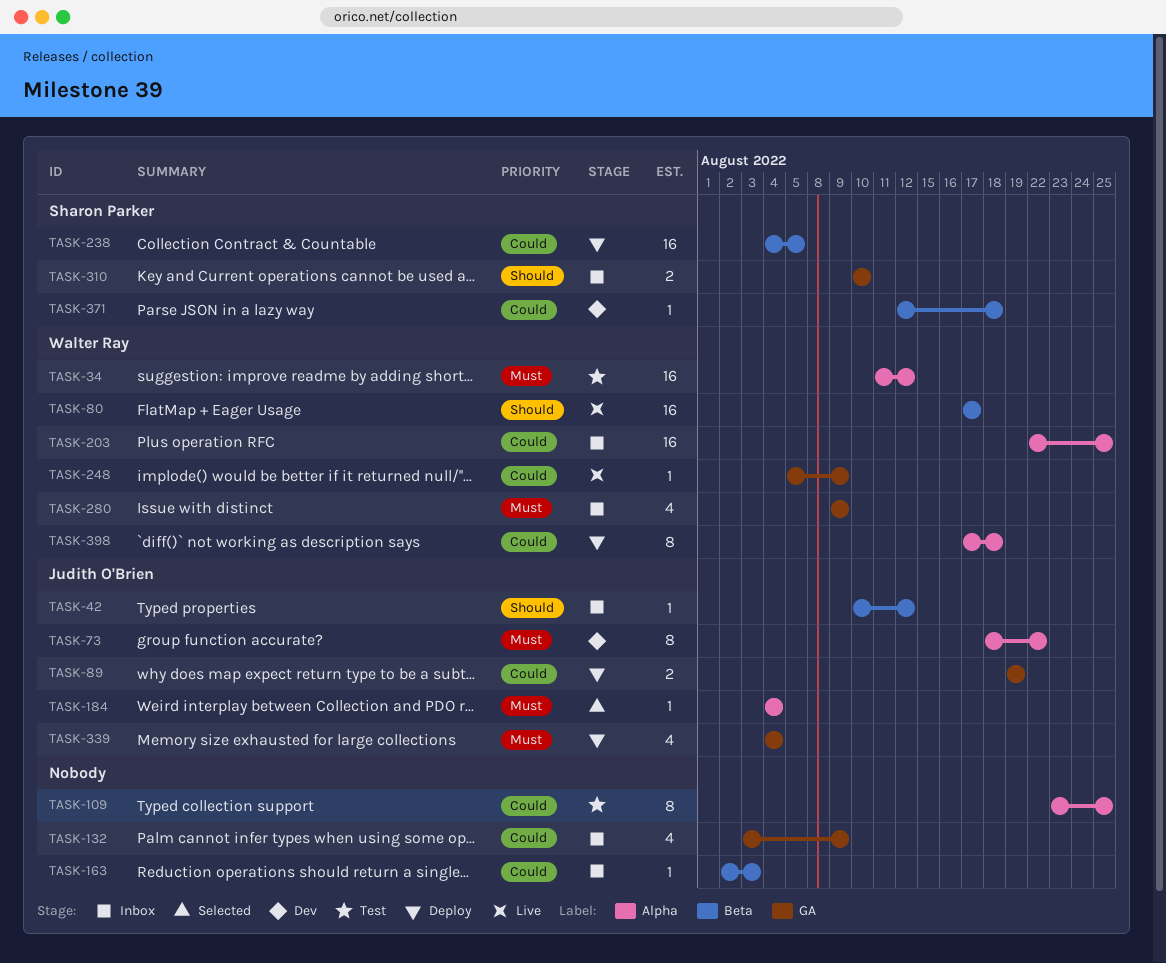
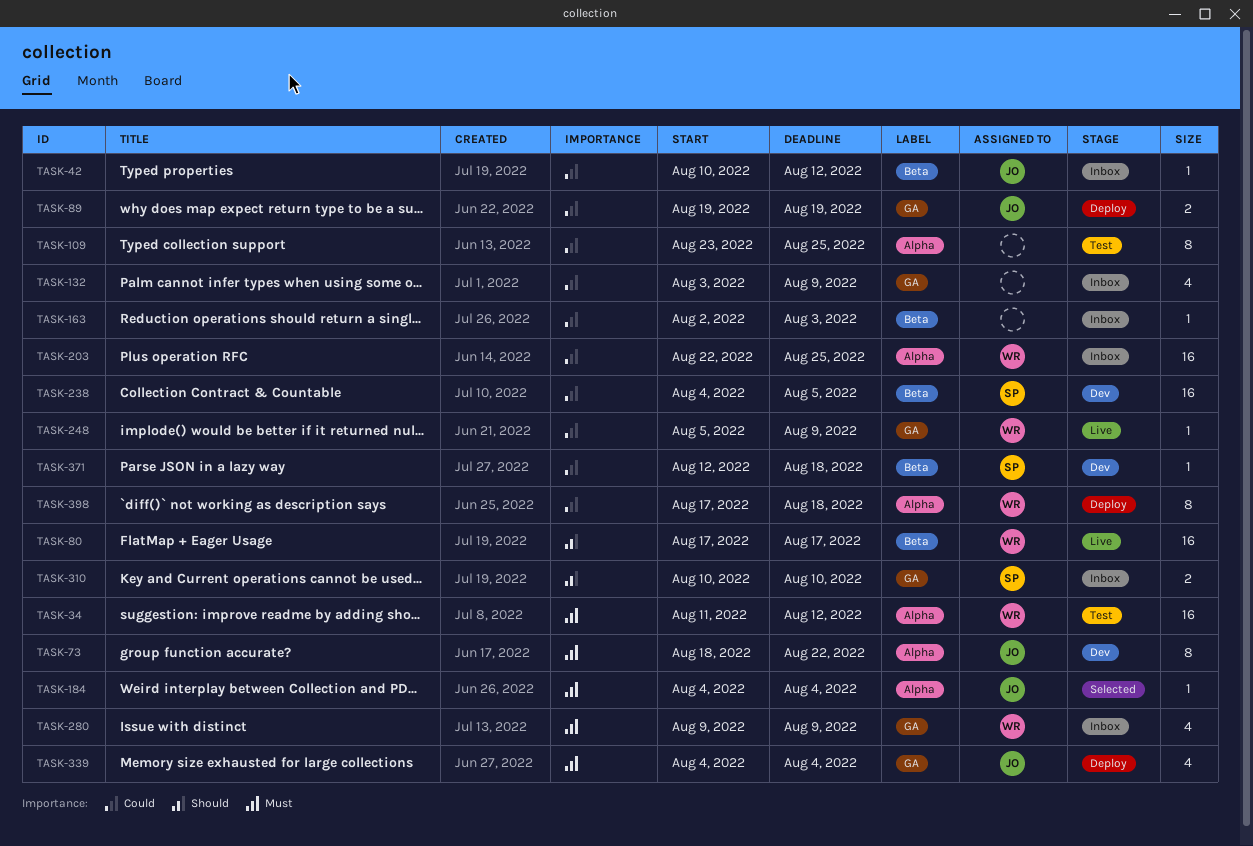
TASK-42, priority: Should -> Could
TASK-238, status: Deploy -> Dev

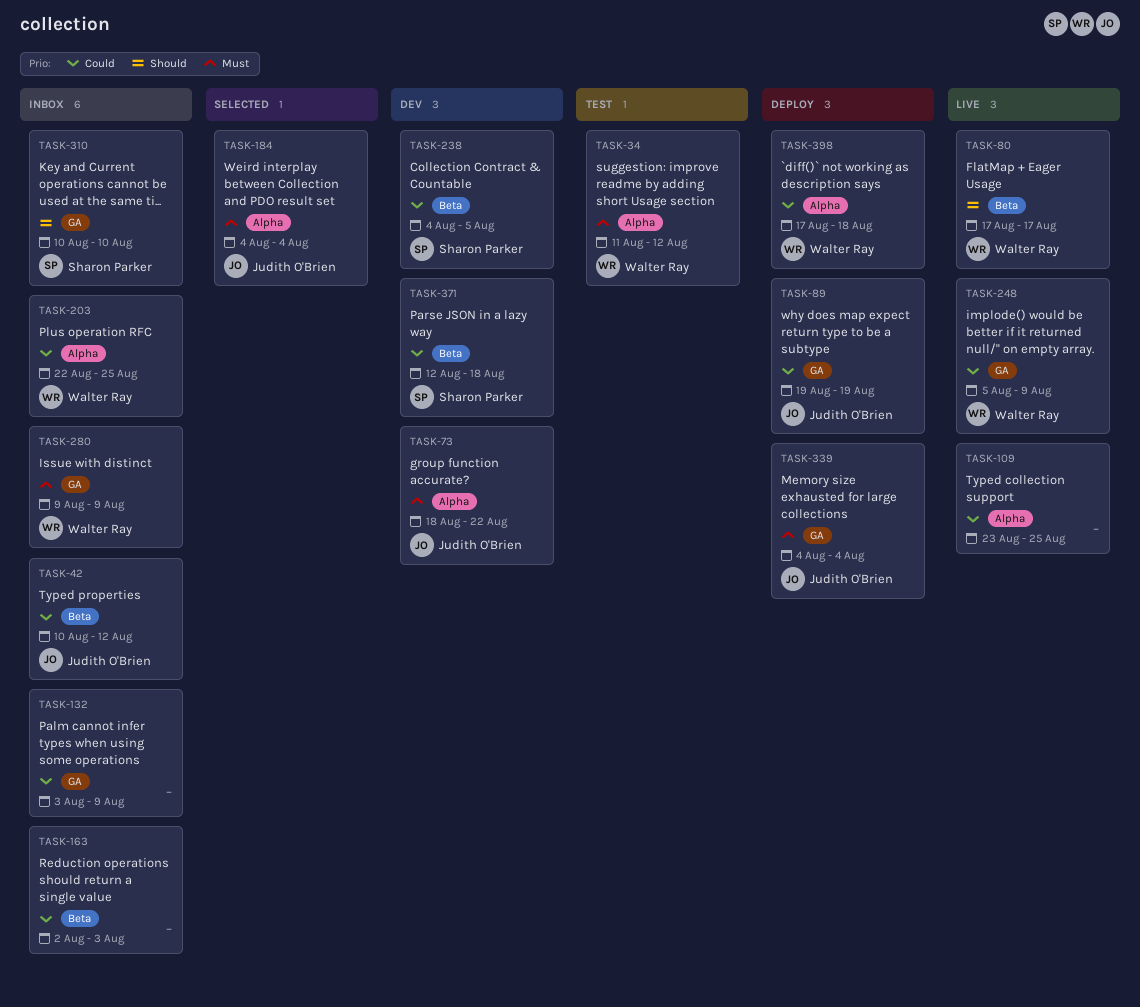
TASK-109, status: Test -> Live

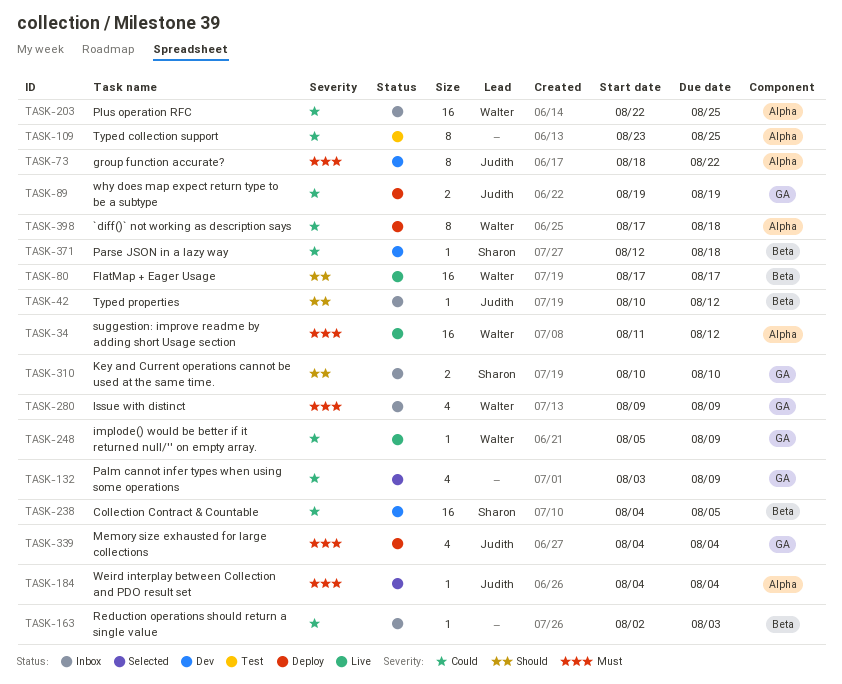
TASK-34, status: Test -> Live
TASK-42, priority: Could -> Should
TASK-109, status: Live -> Test
TASK-132, status: Inbox -> Selected

